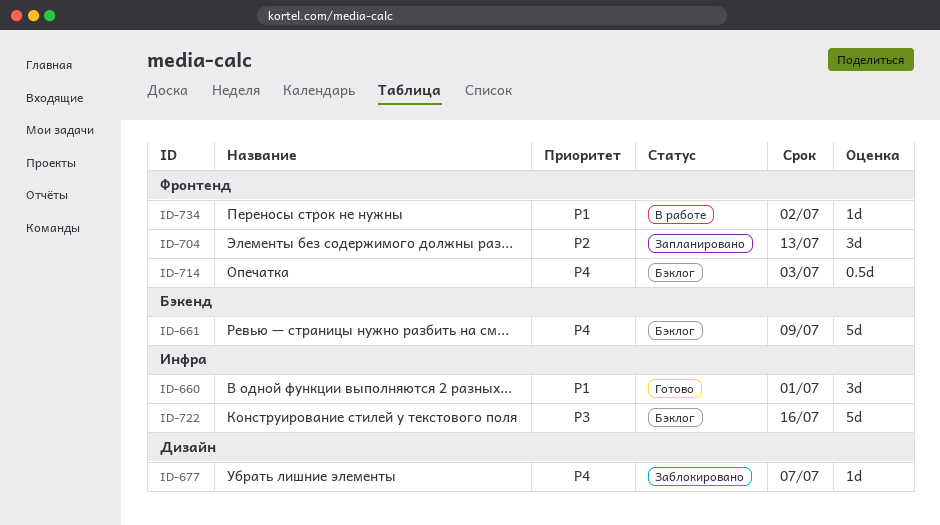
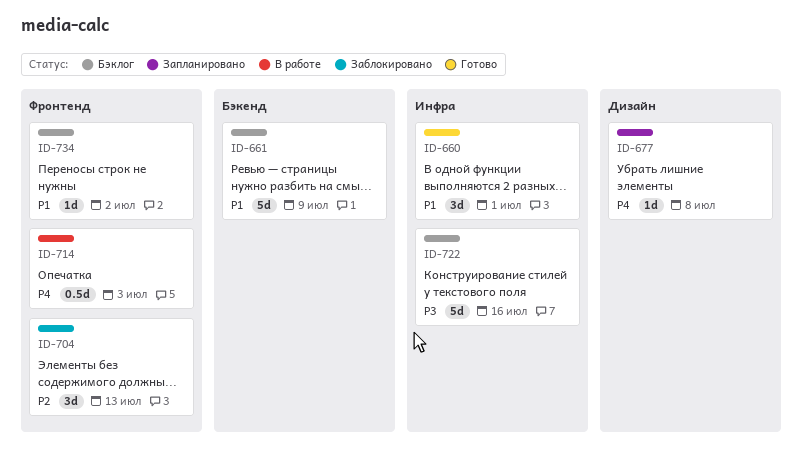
ID-661, priority: P4 -> P1
ID-677, status: Заблокировано -> Запланировано
ID-677, due: Jul 7 -> Jul 8
ID-704, status: Запланировано -> Заблокировано
ID-714, status: Бэклог -> В работе
ID-734, status: В работе -> Бэклог

